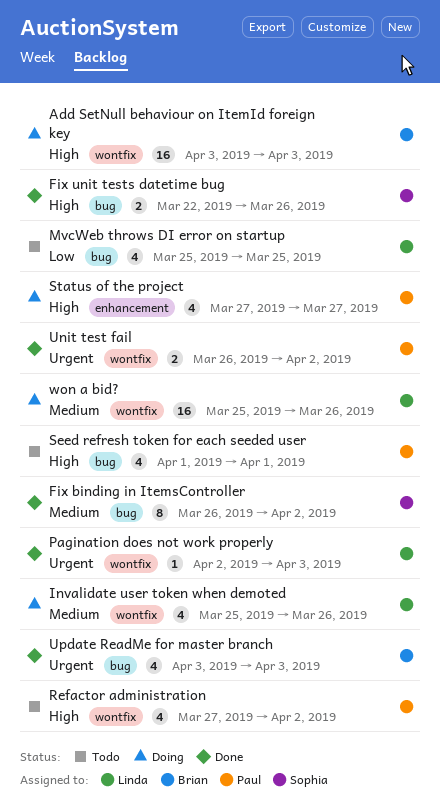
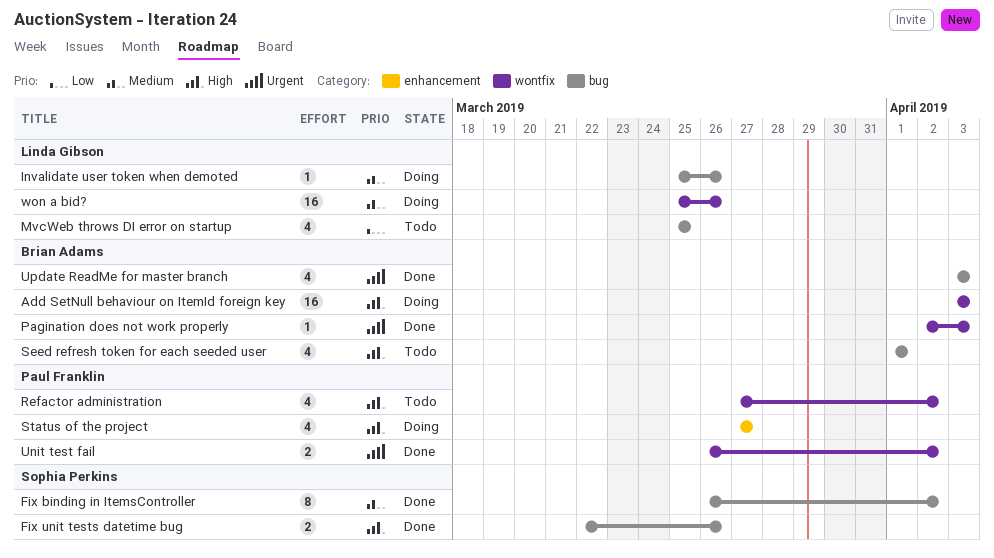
Invalidate user token when demoted, label: wontfix -> bug
Invalidate user token when demoted, estimate: 4 -> 1
Pagination does not work properly, owner: Linda Gibson -> Brian Adams
Seed refresh token for each seeded user, owner: Paul Franklin -> Brian Adams

